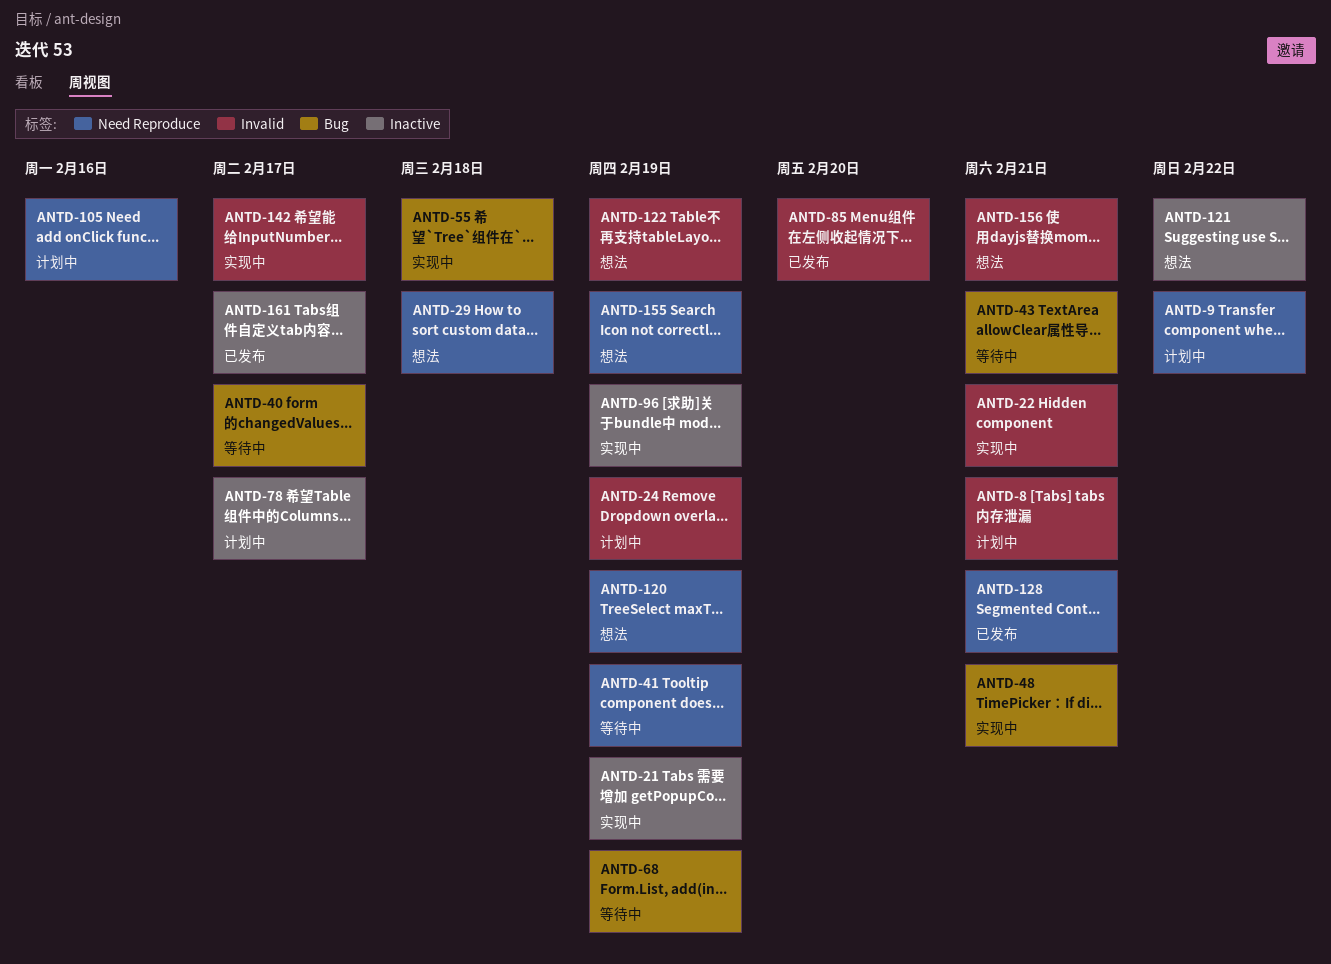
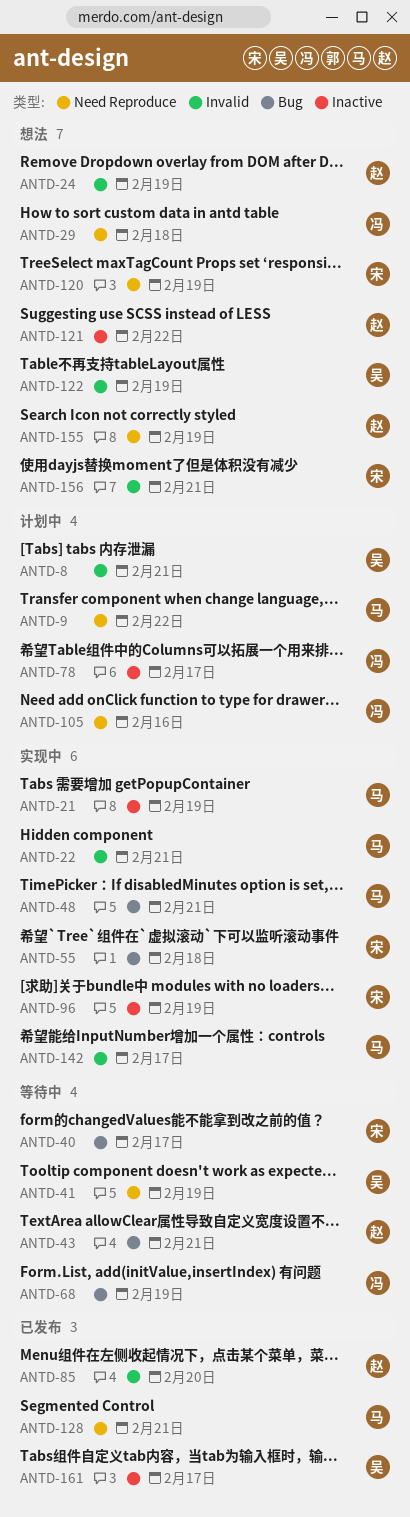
ANTD-24, status: 计划中 -> 想法

